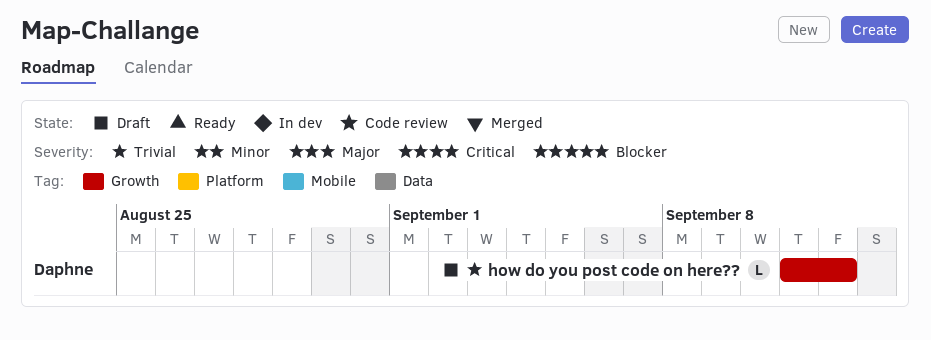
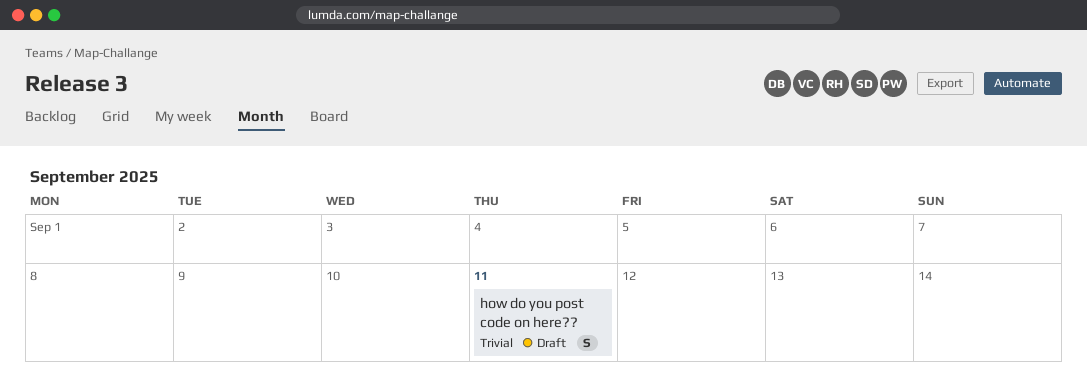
how do you post code on here??, estimate: L -> S
how do you post code on here??, due: Sep 12 -> Sep 11

